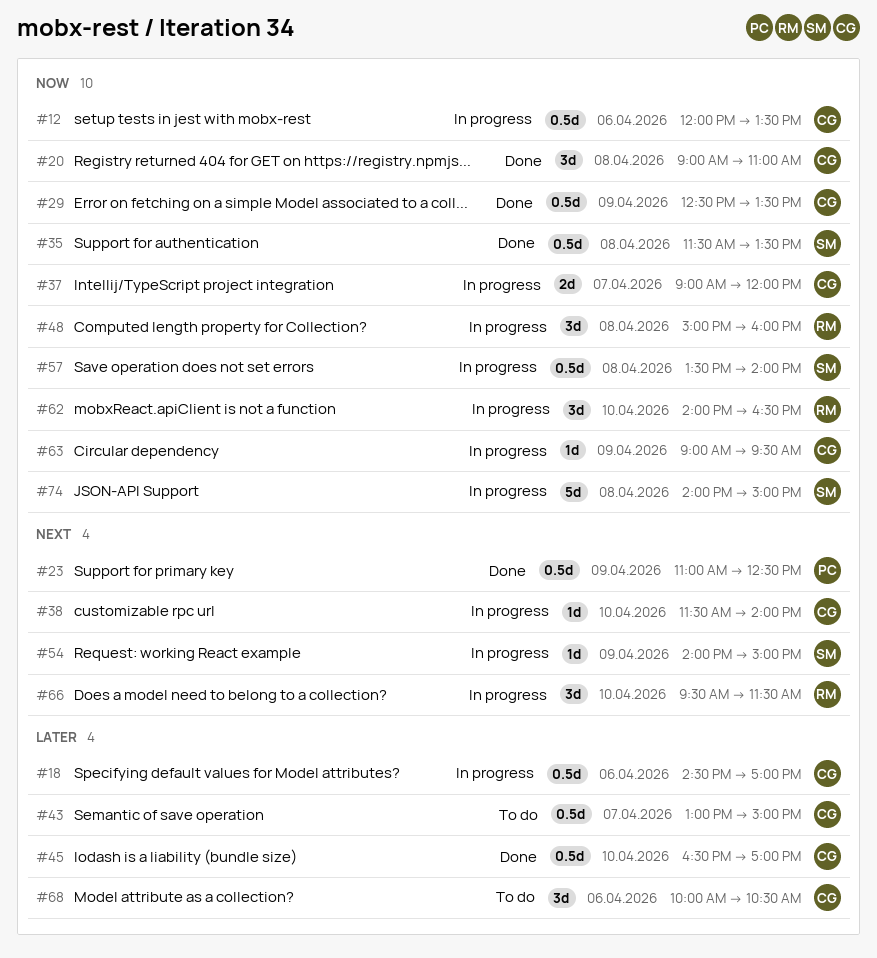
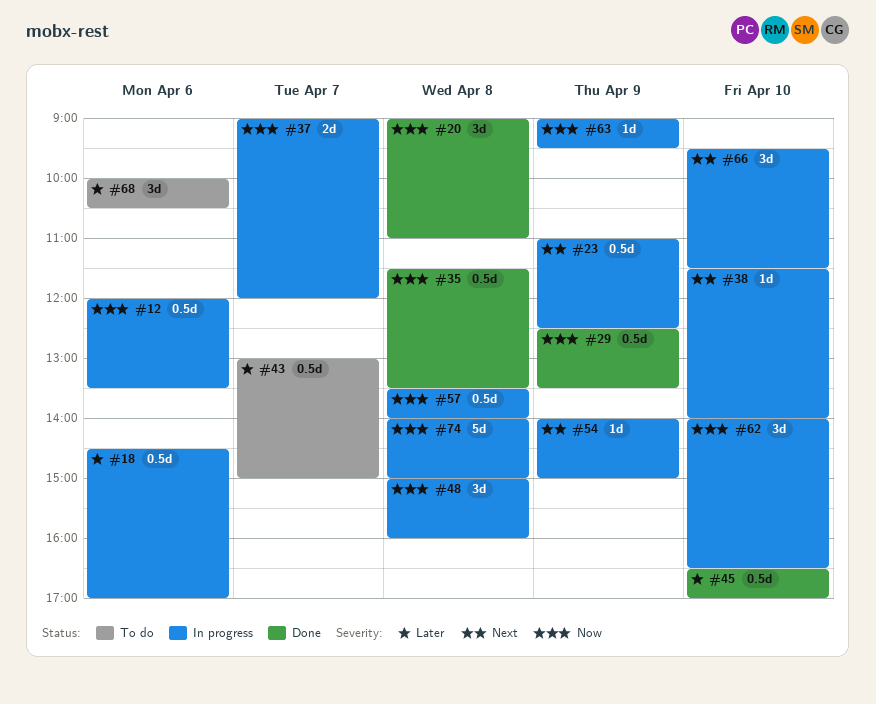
#23, status: Done -> In progress

